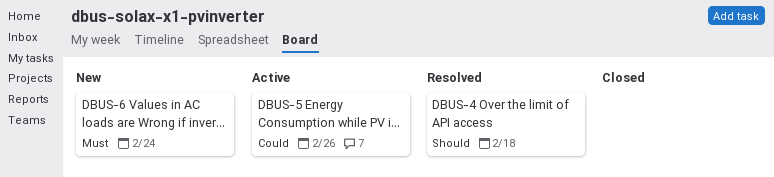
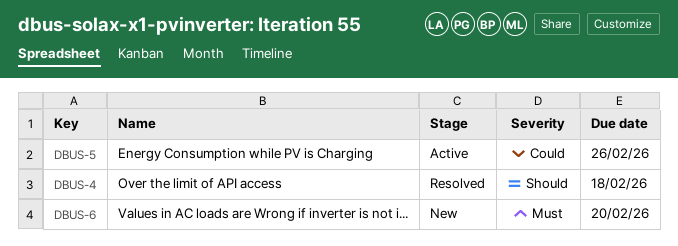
DBUS-6, due: Feb 24 -> Feb 20

